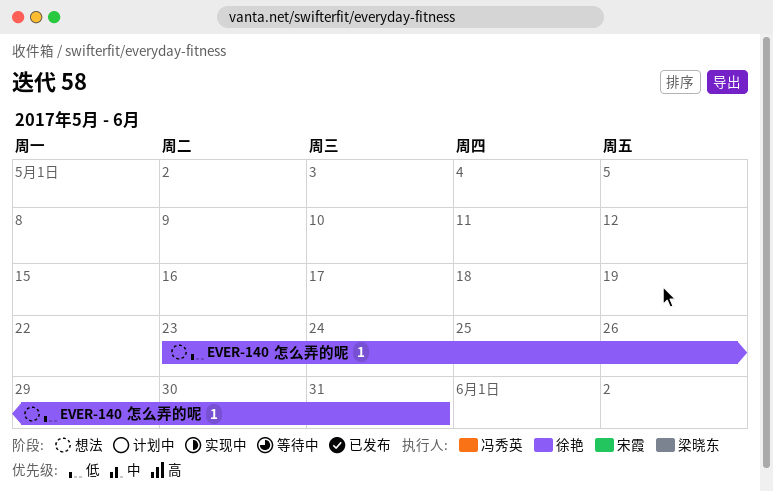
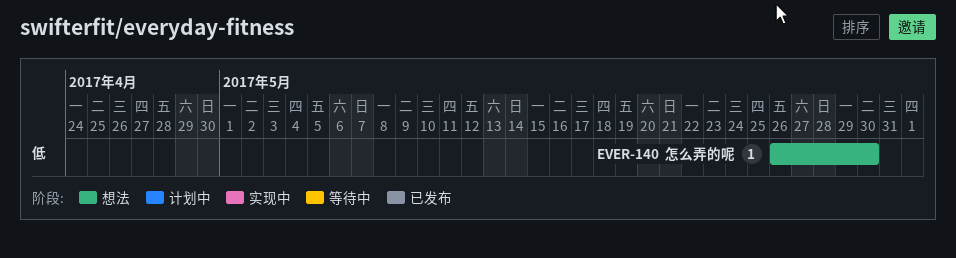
EVER-140, start: May 23 -> May 26
EVER-140, due: May 31 -> May 30

